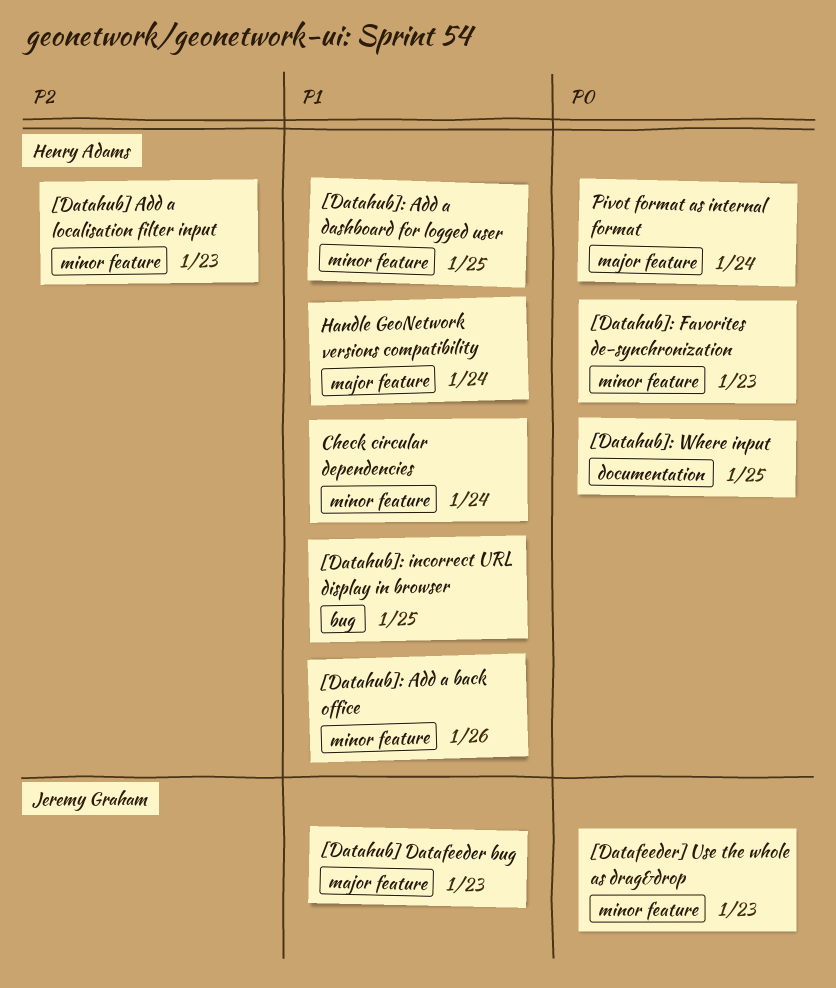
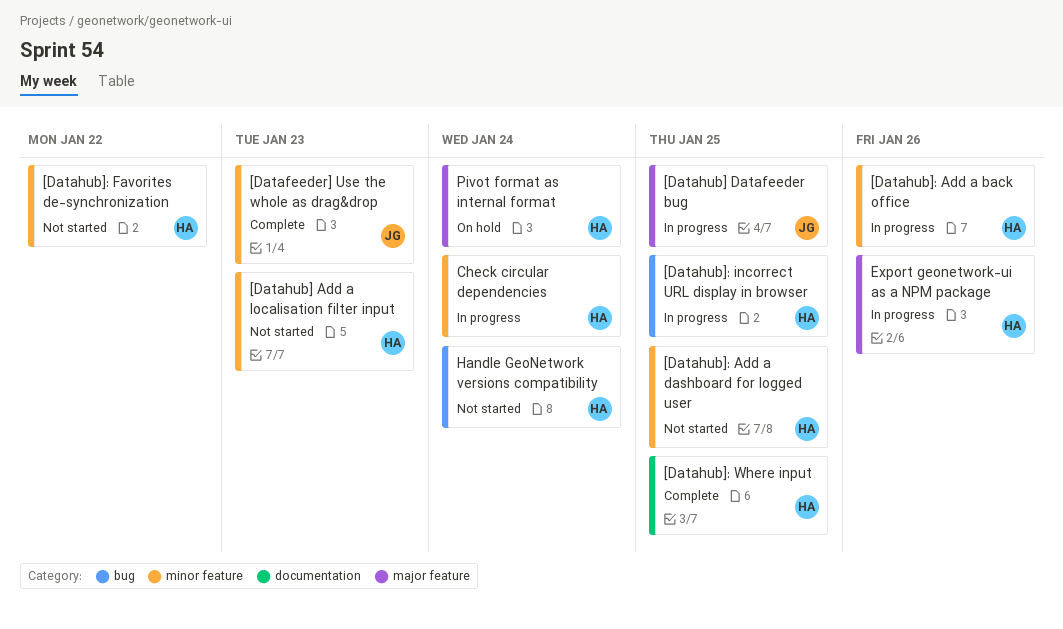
[Datahub] Datafeeder bug, due: Jan 23 -> Jan 25
[Datahub]: Favorites de-synchronization, due: Jan 23 -> Jan 22
Export geonetwork-ui as a NPM package: none -> present
Handle GeoNetwork versions compatibility, label: major feature -> bug

